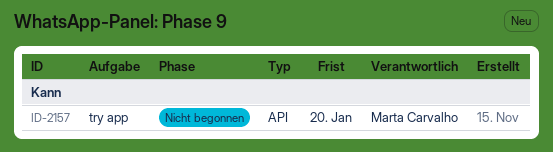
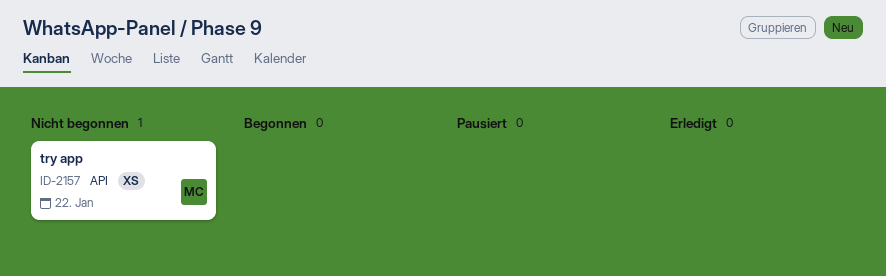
ID-2157, due: Jan 20 -> Jan 22

